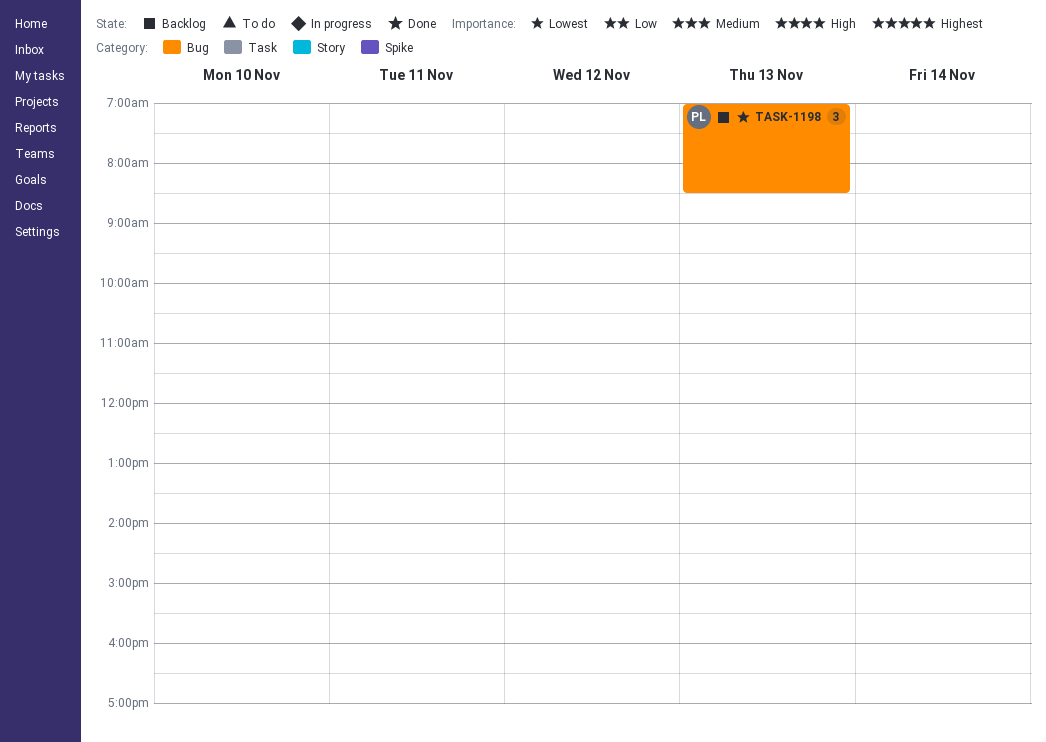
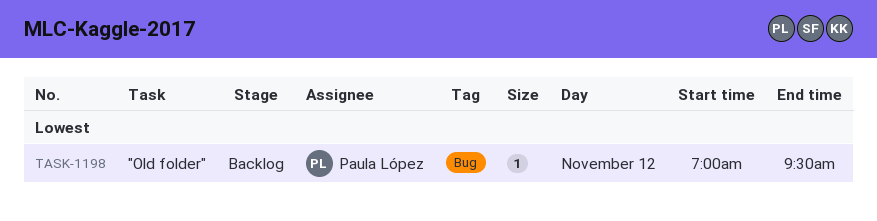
TASK-1198, estimate: 3 -> 1
TASK-1198, day: Nov 13 -> Nov 12
TASK-1198, ends: 08:30 -> 09:30

